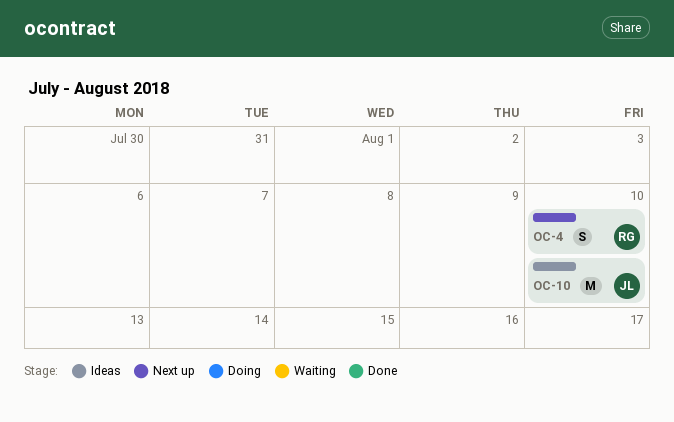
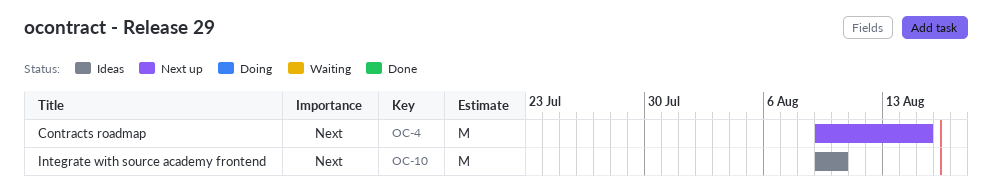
OC-4, estimate: S -> M
OC-4, due: Aug 10 -> Aug 15

